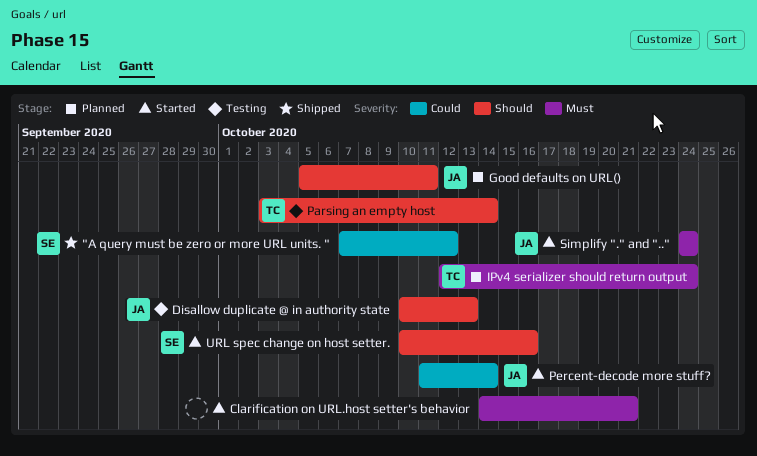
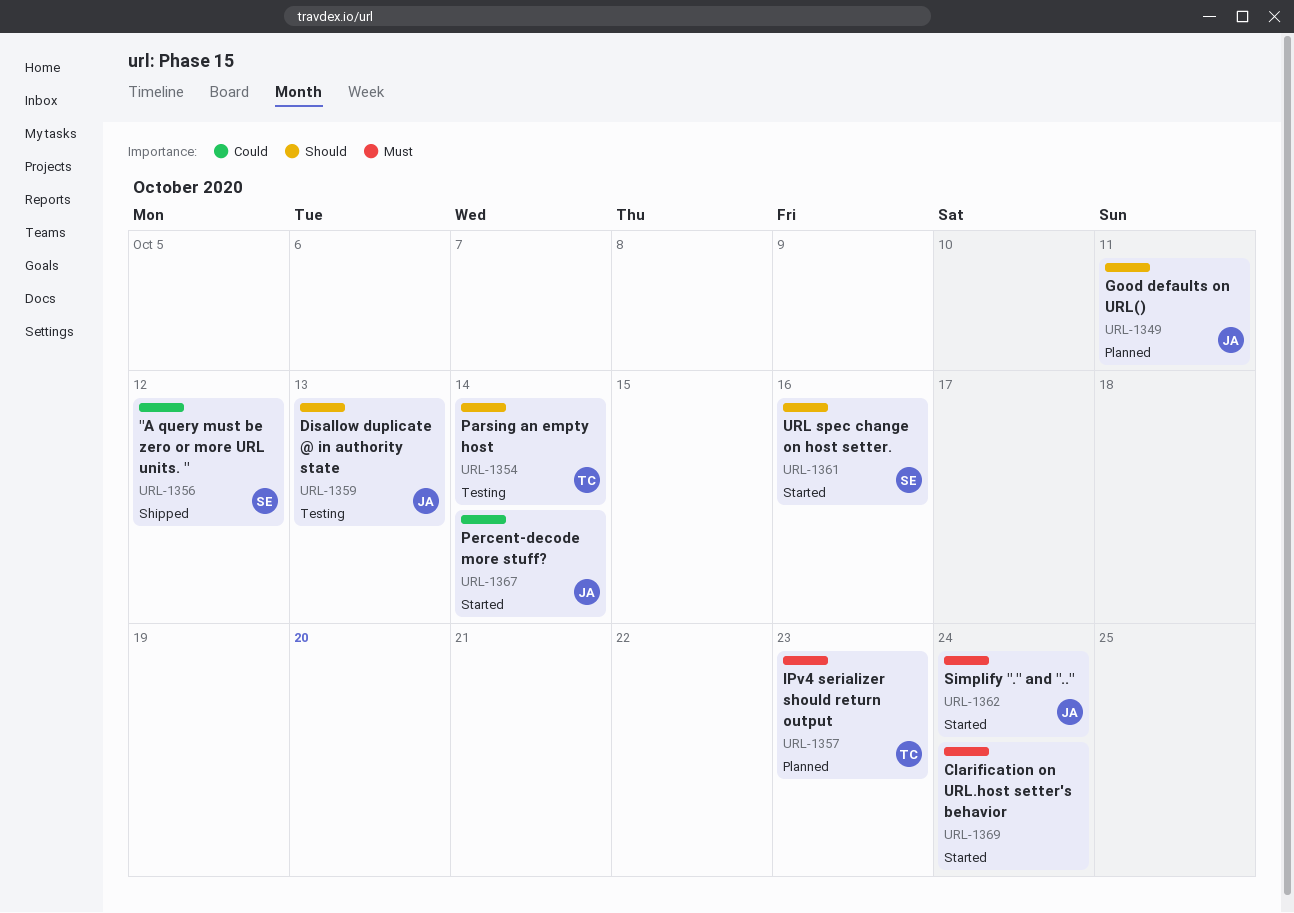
Clarification on URL.host setter's behavior, due: Oct 21 -> Oct 24
IPv4 serializer should return output, due: Oct 24 -> Oct 23

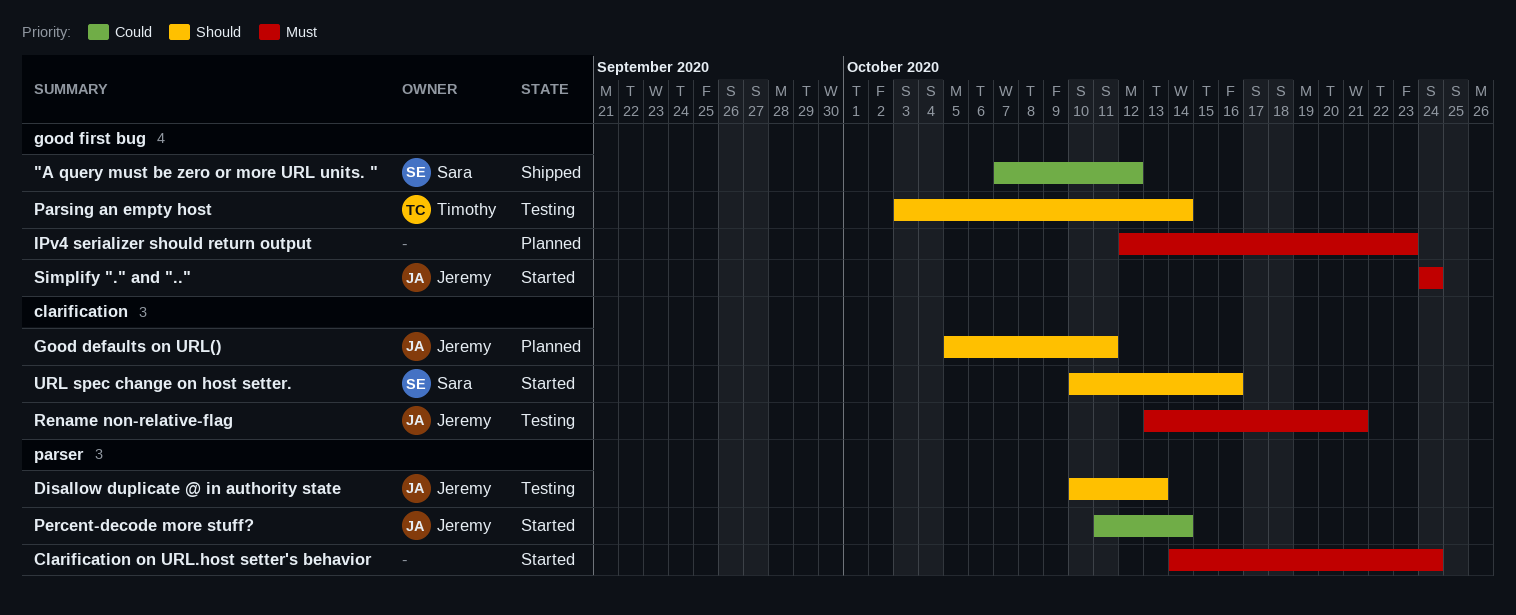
IPv4 serializer should return output, owner: Timothy -> none
Rename non-relative-flag: none -> present

